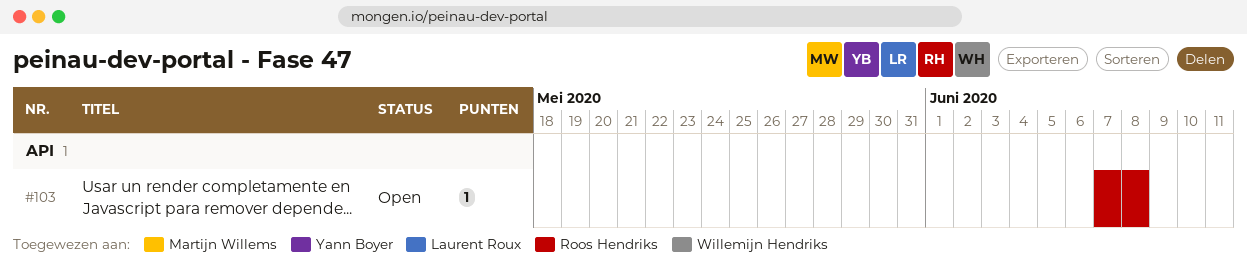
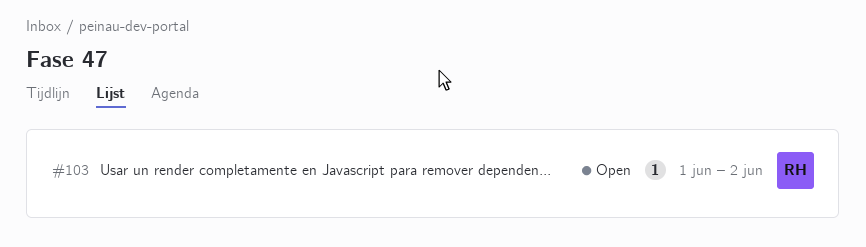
#103, start: Jun 7 -> Jun 1
#103, due: Jun 8 -> Jun 2

